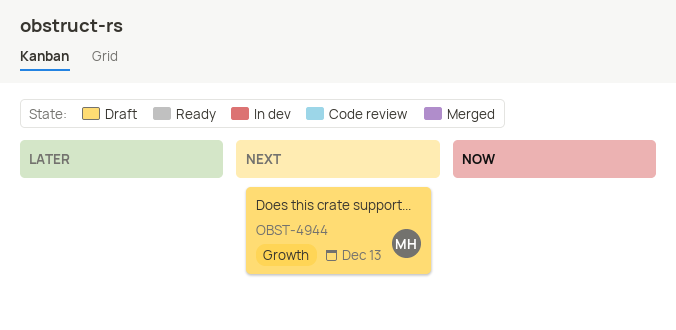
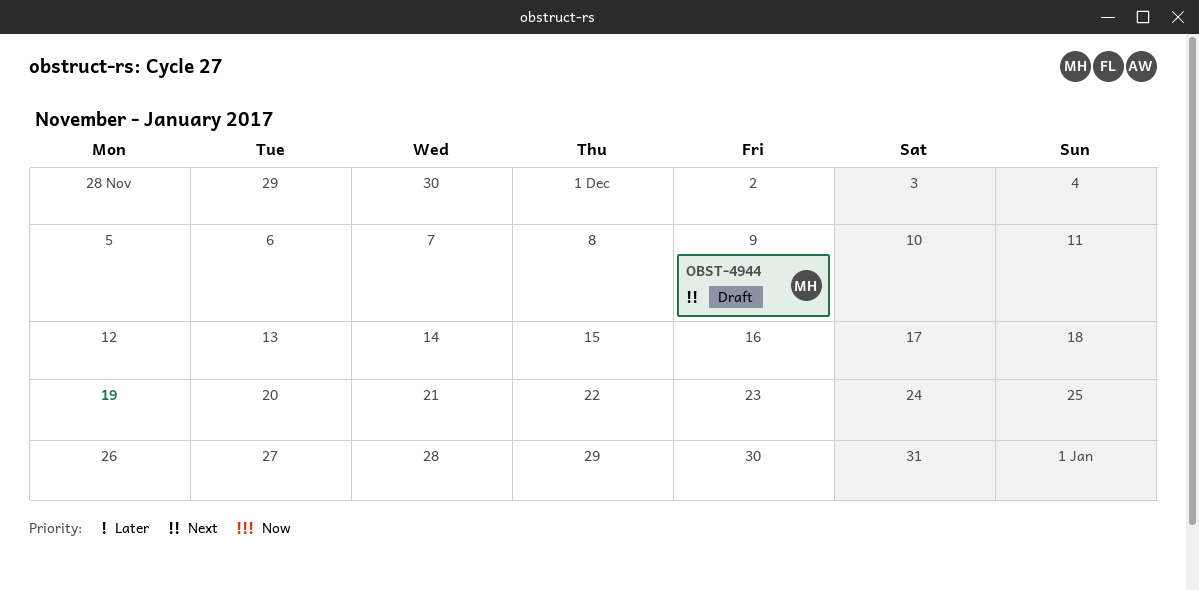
OBST-4944, due: Dec 13 -> Dec 9

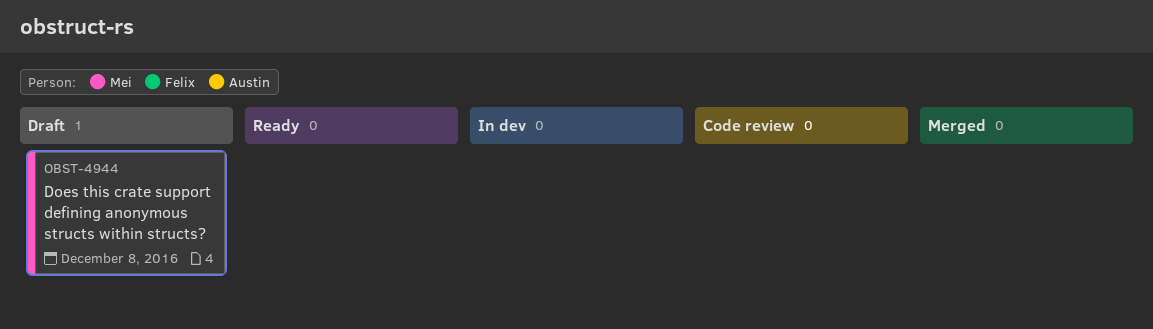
OBST-4944, due: Dec 9 -> Dec 8

